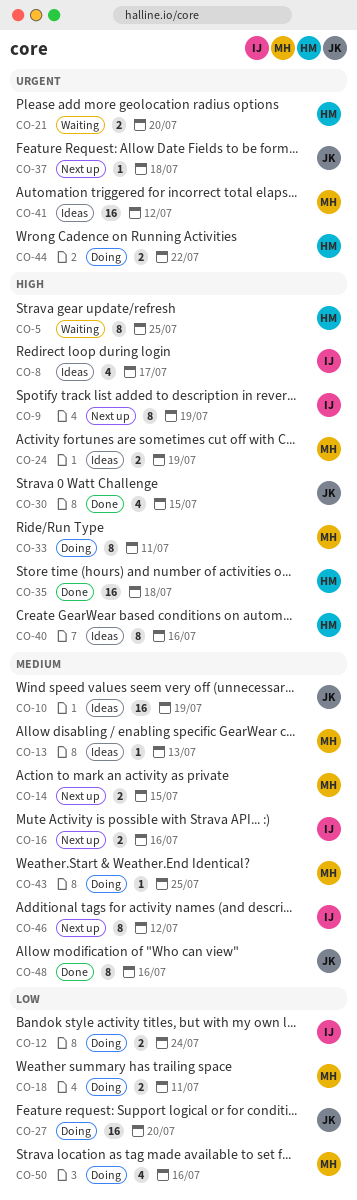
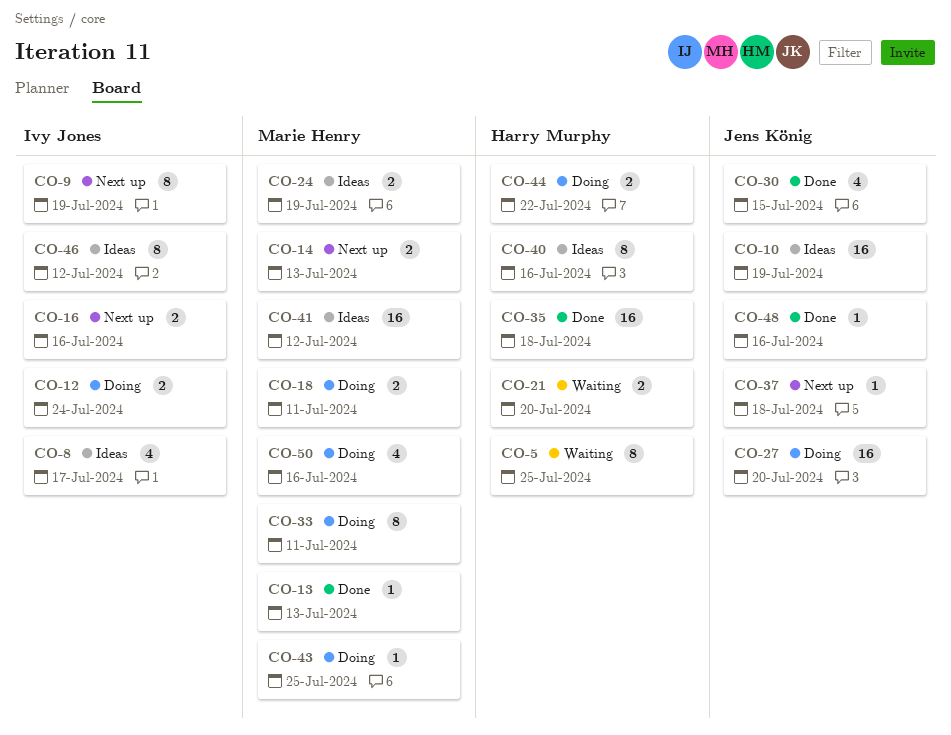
CO-13, status: Ideas -> Done
CO-14, due: Jul 15 -> Jul 13
CO-46, status: Next up -> Ideas
CO-48, estimate: 8 -> 1

